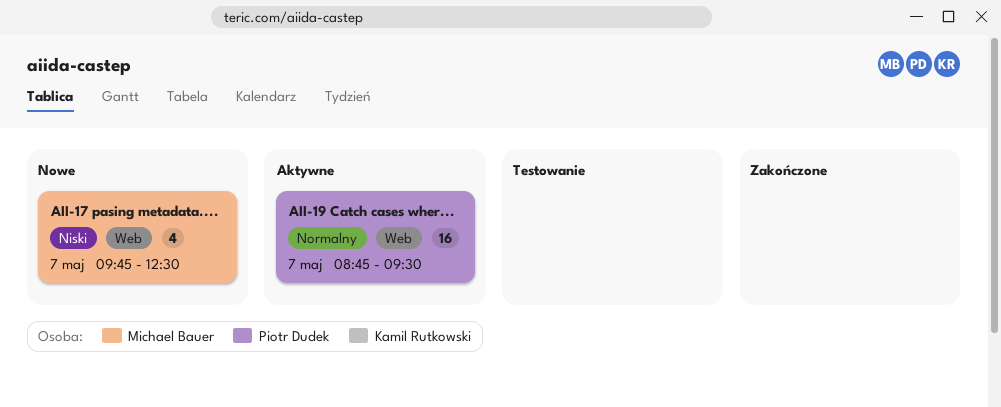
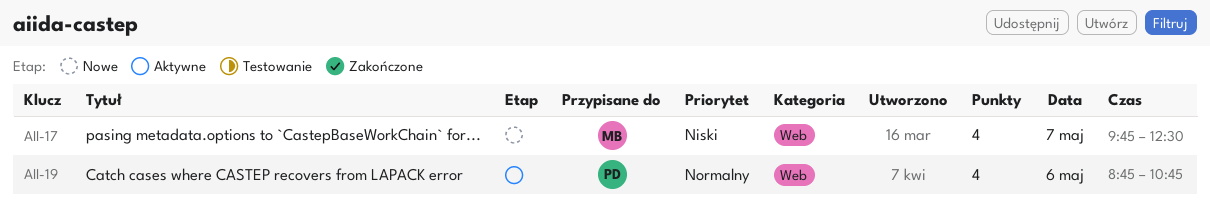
AII-19, estimate: 16 -> 4
AII-19, day: May 7 -> May 6
AII-19, ends: 09:30 -> 10:45

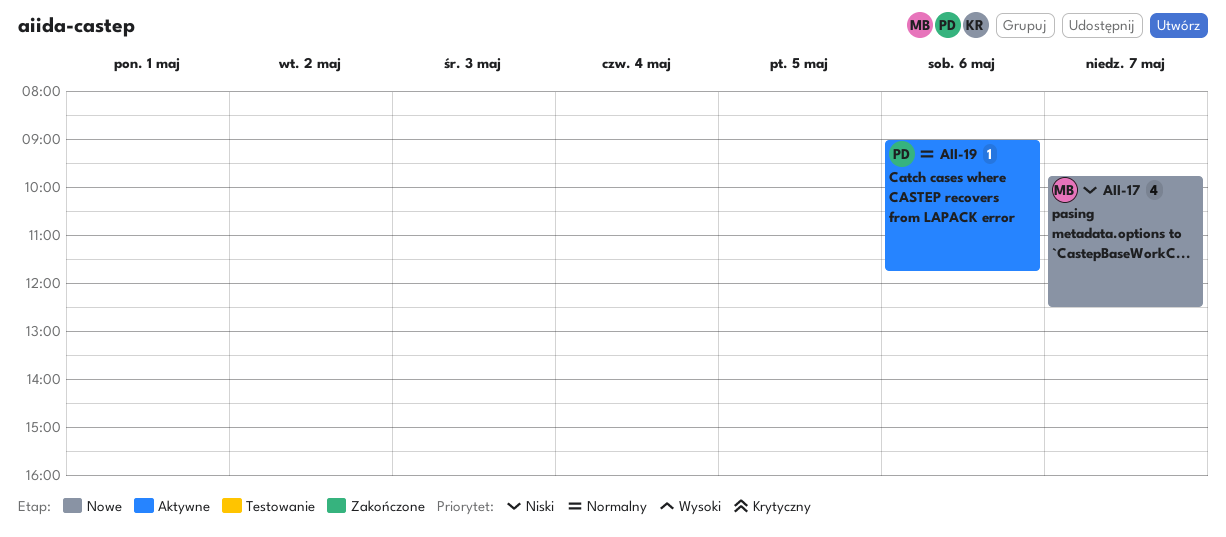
AII-19, estimate: 4 -> 1
AII-19, begins: 08:45 -> 09:00
AII-19, ends: 10:45 -> 11:45

